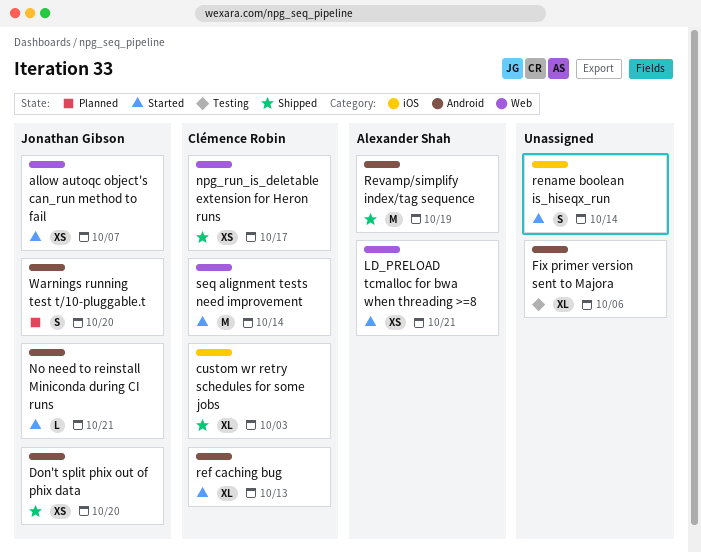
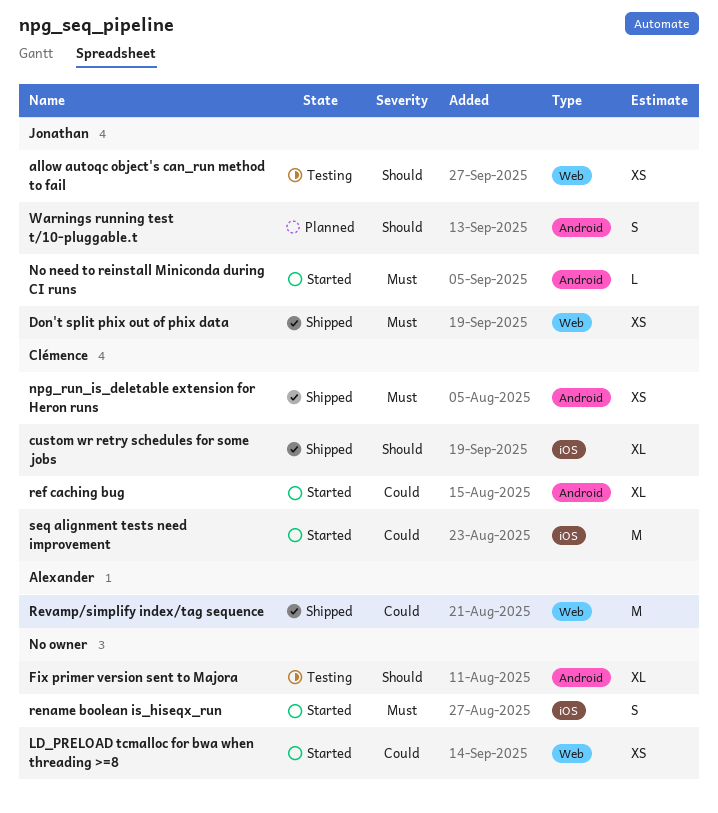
allow autoqc object's can_run method to fail, status: Started -> Testing
Don't split phix out of phix data, label: Android -> Web
LD_PRELOAD tcmalloc for bwa when threading >=8, owner: Alexander Shah -> none
npg_run_is_deletable extension for Heron runs, label: Web -> Android
Revamp/simplify index/tag sequence, label: Android -> Web
seq alignment tests need improvement, label: Web -> iOS

